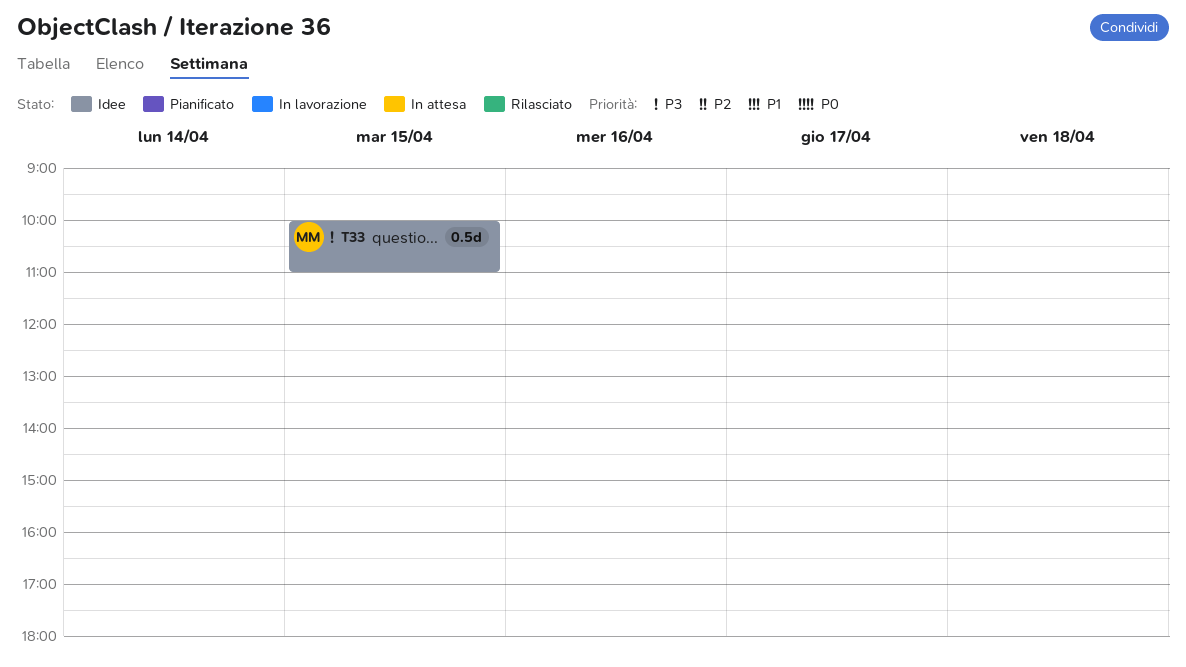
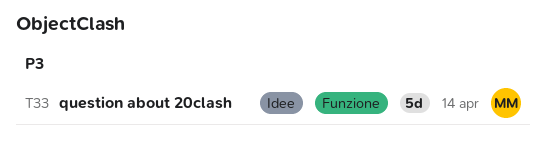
T33, estimate: 0.5d -> 5d
T33, day: Apr 15 -> Apr 14

